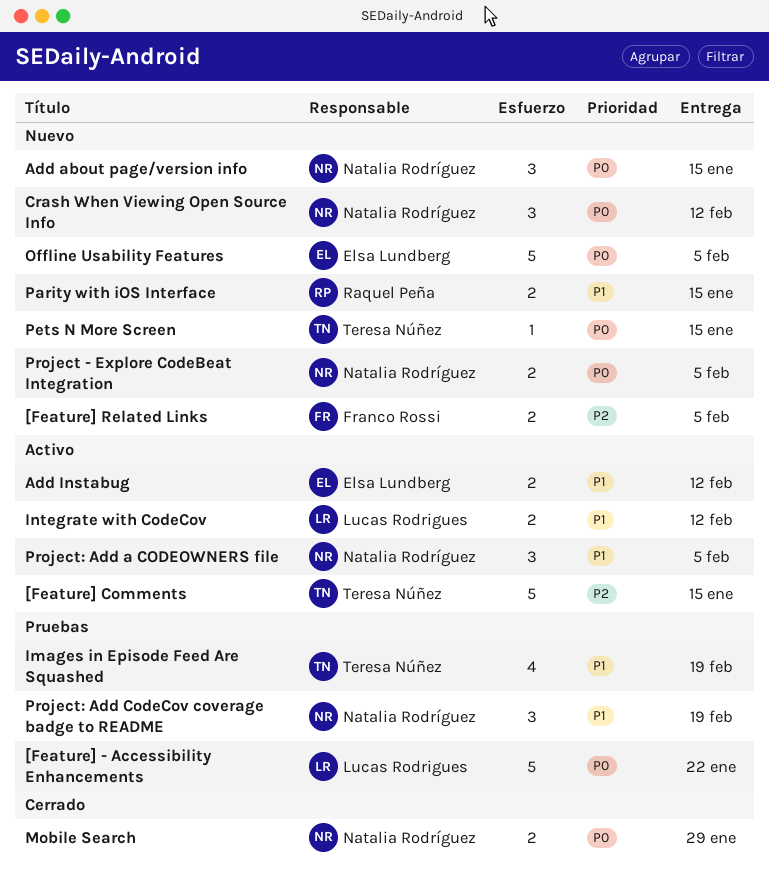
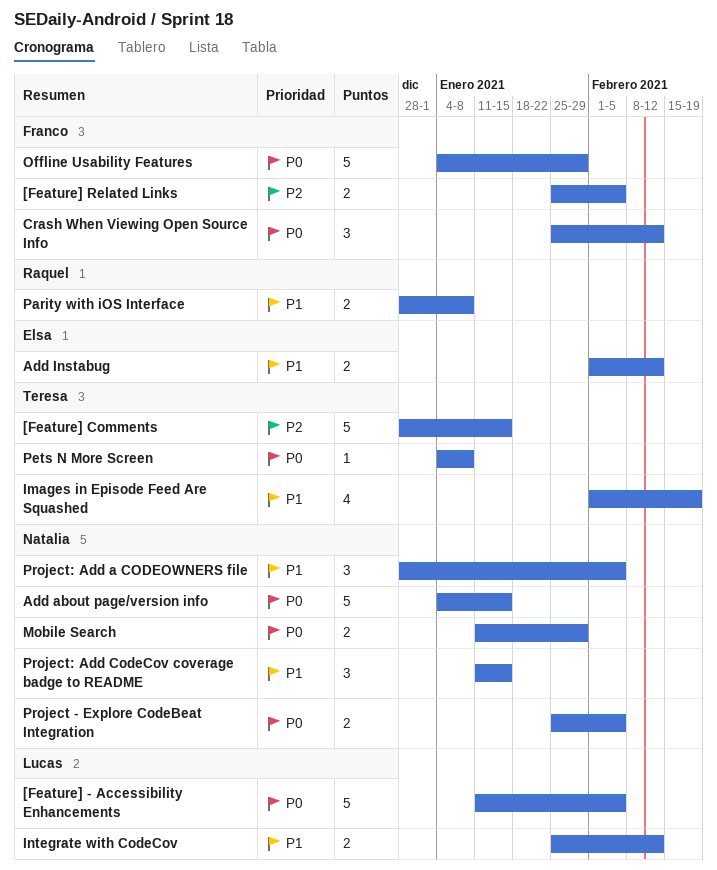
[Feature] - Accessibility Enhancements, due: Jan 22 -> Feb 5
Add about page/version info, estimate: 3 -> 5
Crash When Viewing Open Source Info, owner: Natalia Rodríguez -> Franco Rossi
Offline Usability Features, owner: Elsa Lundberg -> Franco Rossi
Offline Usability Features, due: Feb 5 -> Jan 29
Parity with iOS Interface, due: Jan 15 -> Jan 8
Pets N More Screen, due: Jan 15 -> Jan 8
Project: Add CodeCov coverage badge to README, due: Feb 19 -> Jan 15

